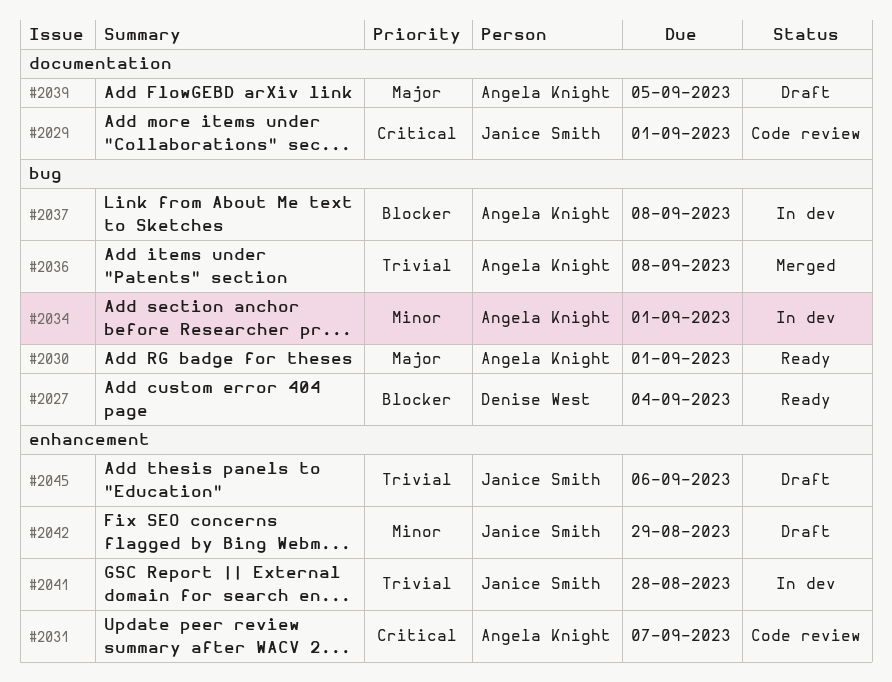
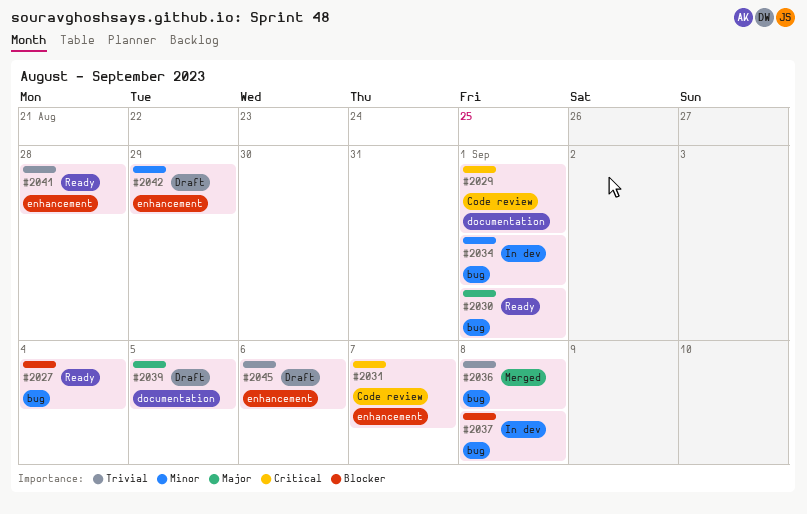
#2041, status: In dev -> Ready

